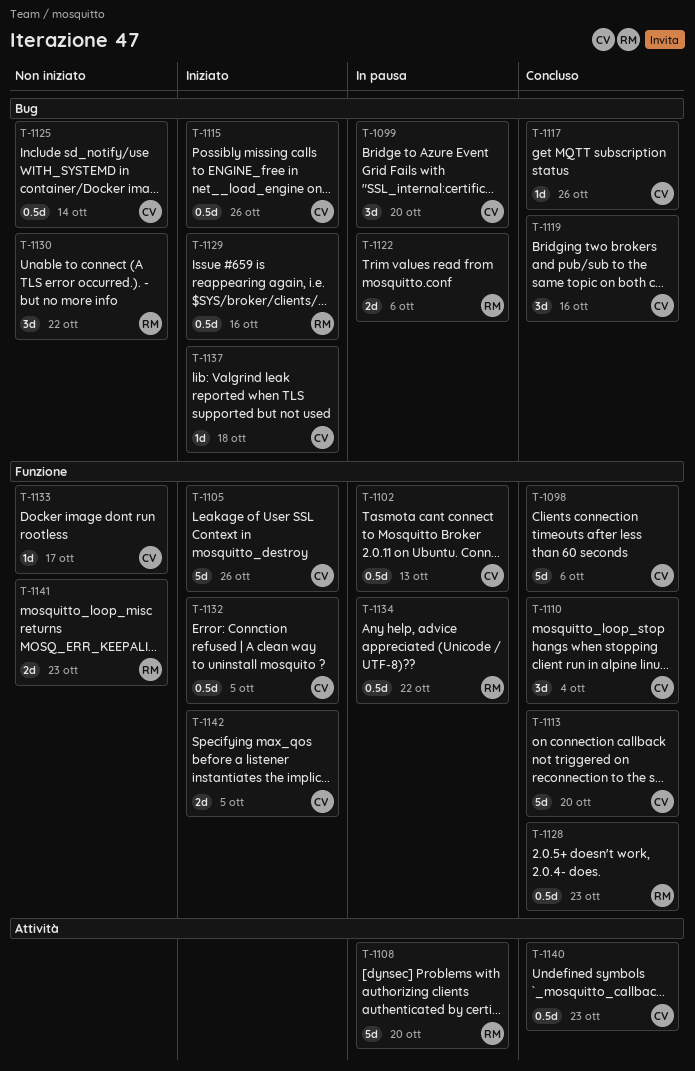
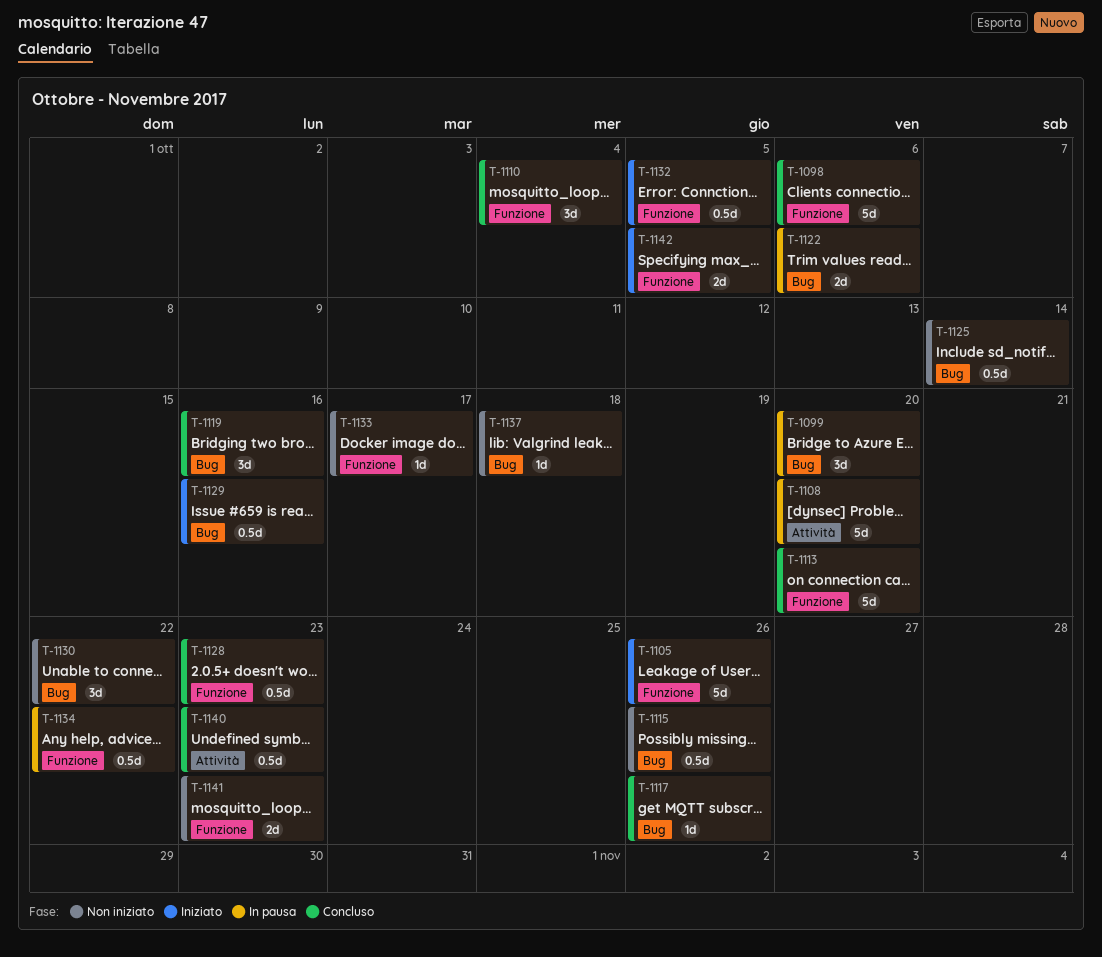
T-1102: present -> none
T-1115, status: Iniziato -> Non iniziato
T-1137, status: Iniziato -> Non iniziato

